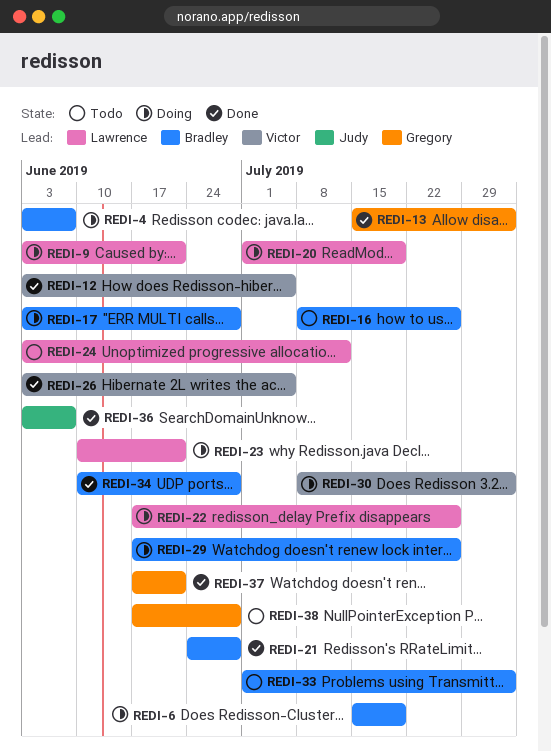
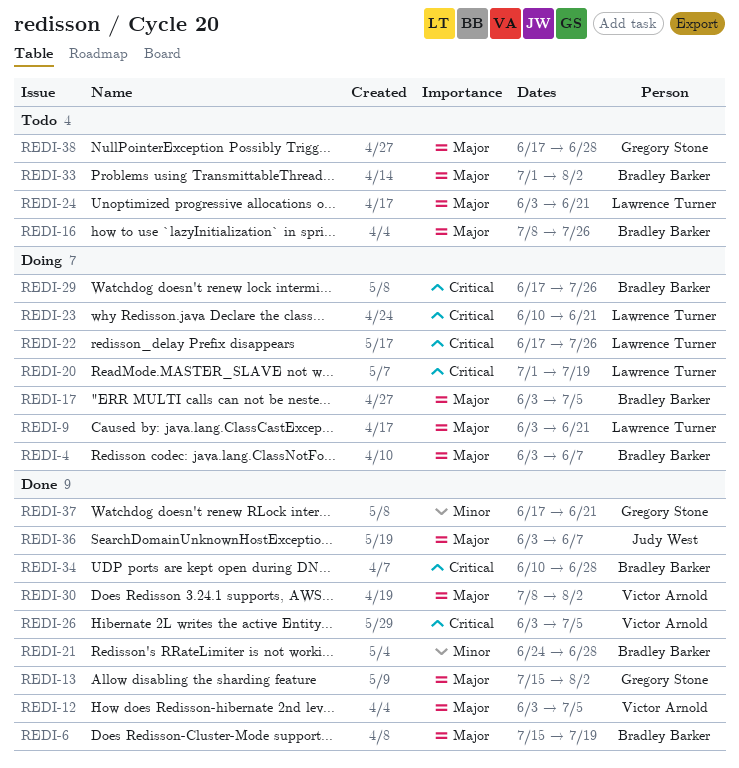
REDI-6, status: Doing -> Done
REDI-17, due: Jun 28 -> Jul 5
REDI-24, due: Jul 12 -> Jun 21
REDI-30, status: Doing -> Done

